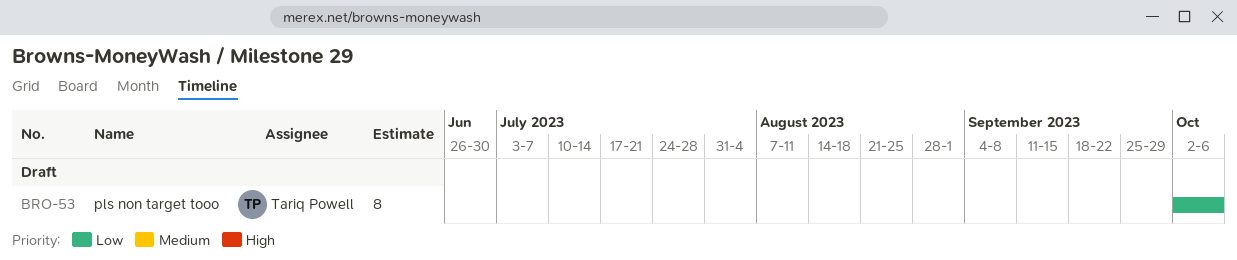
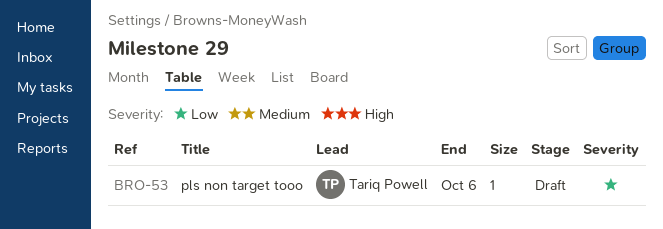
BRO-53, estimate: 8 -> 1

